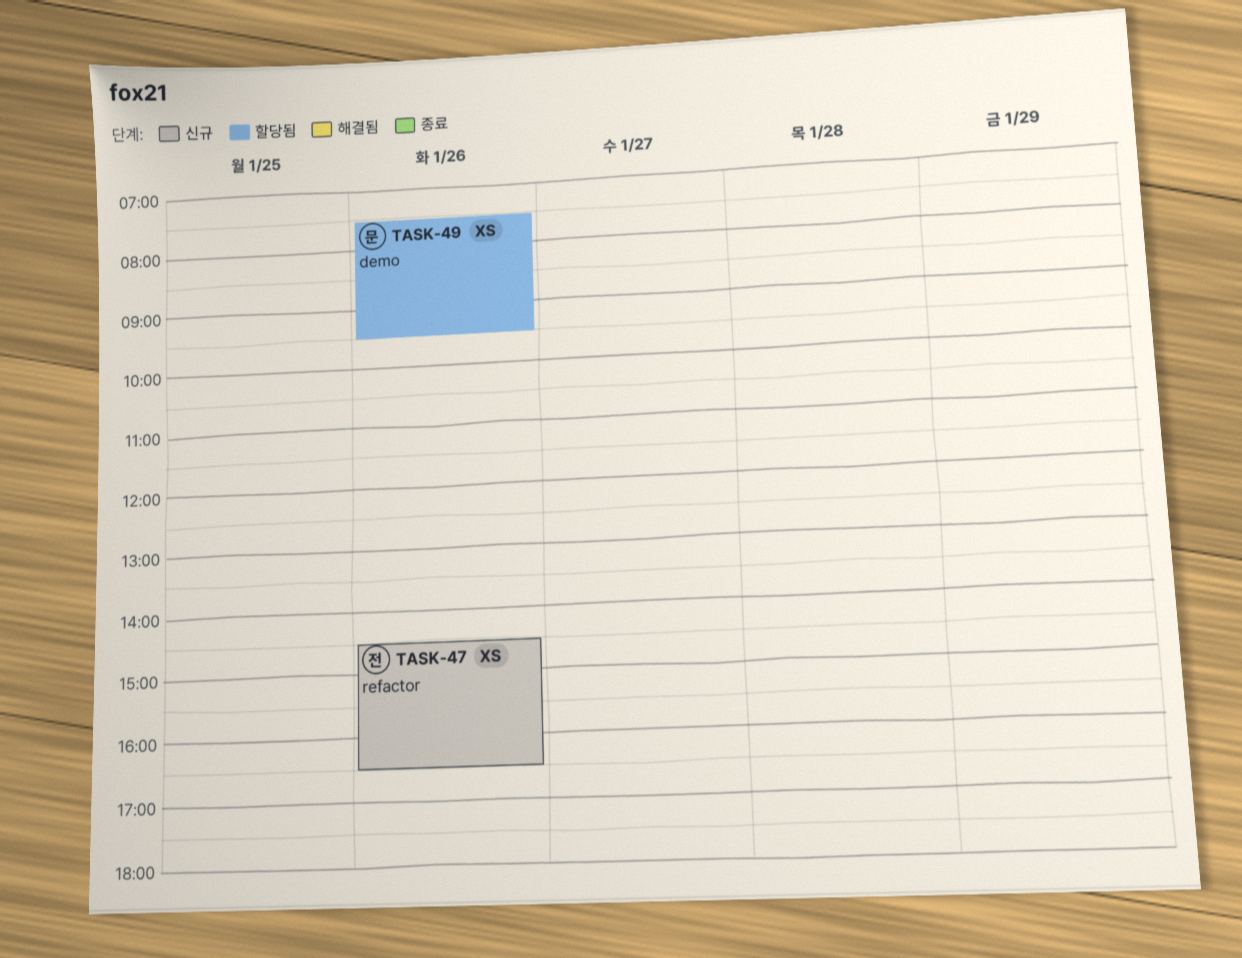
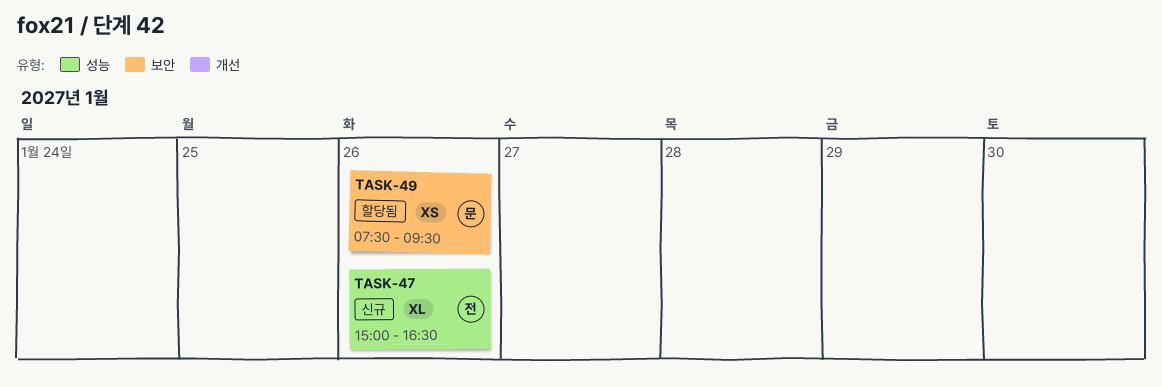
TASK-47, estimate: XS -> XL
TASK-47, begins: 14:30 -> 15:00

